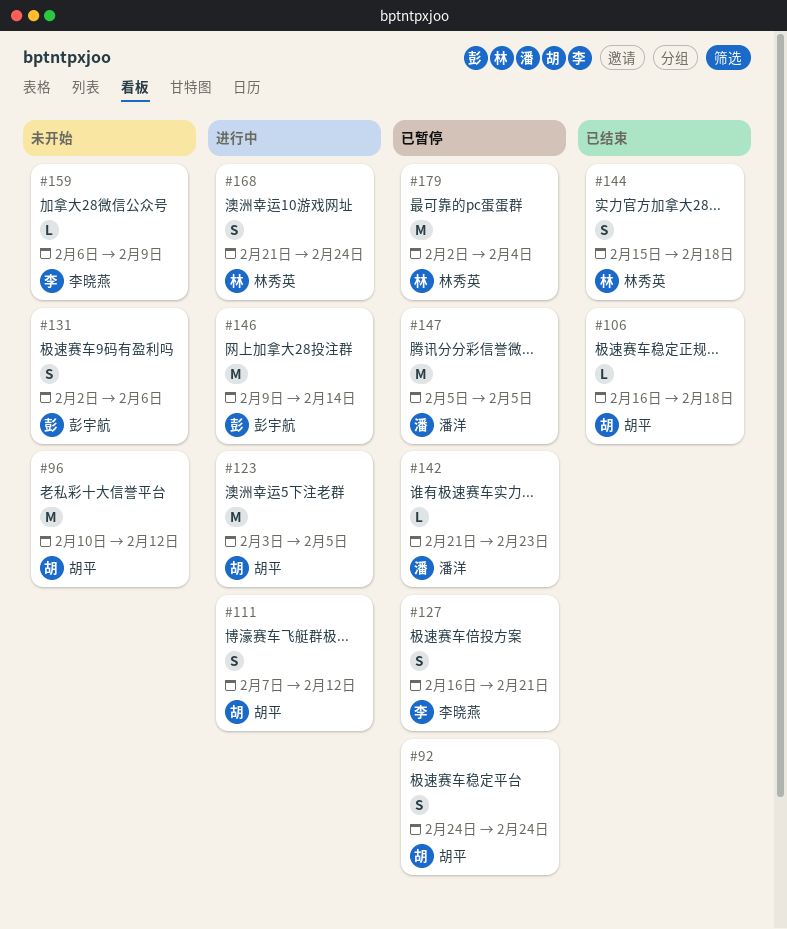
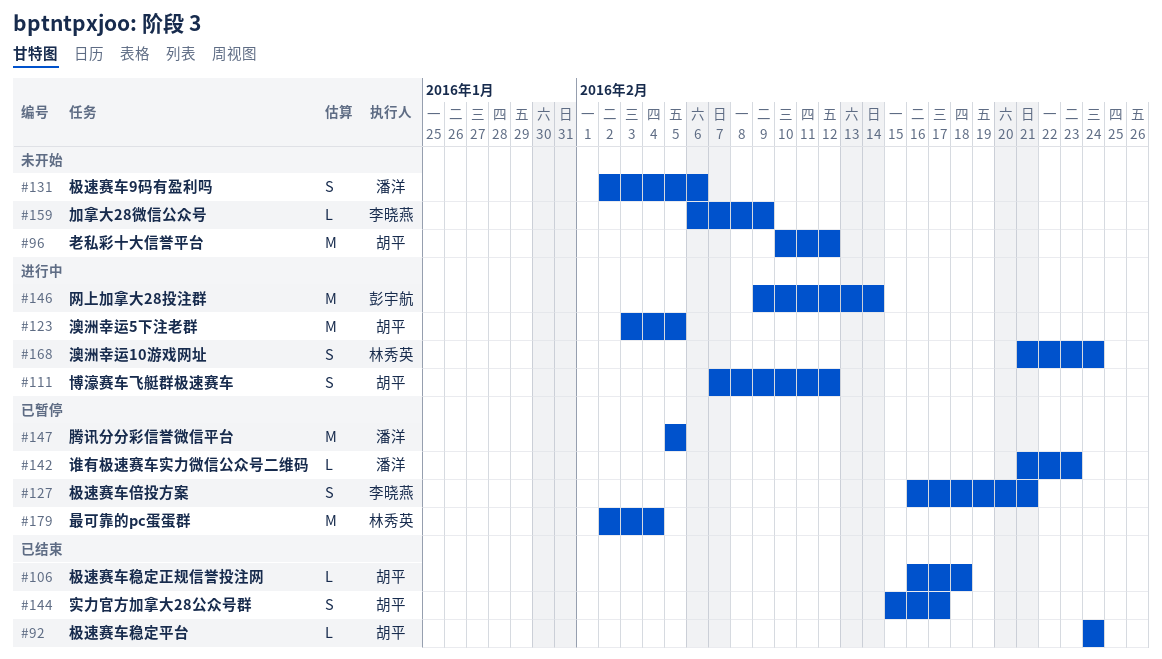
#92, status: 已暂停 -> 已结束
#92, estimate: S -> L
#131, owner: 彭宇航 -> 潘洋
#144, owner: 林秀英 -> 胡平
#144, due: Feb 18 -> Feb 17

